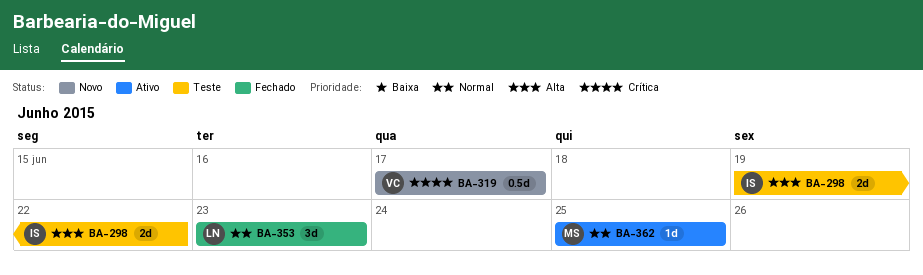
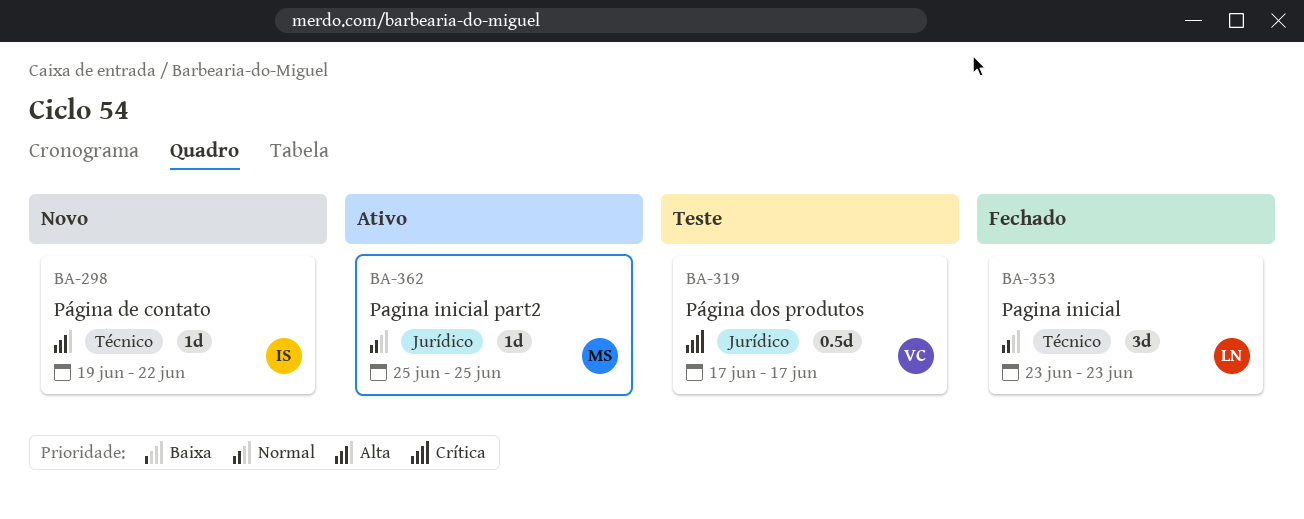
BA-298, status: Teste -> Novo
BA-298, estimate: 2d -> 1d
BA-319, status: Novo -> Teste

